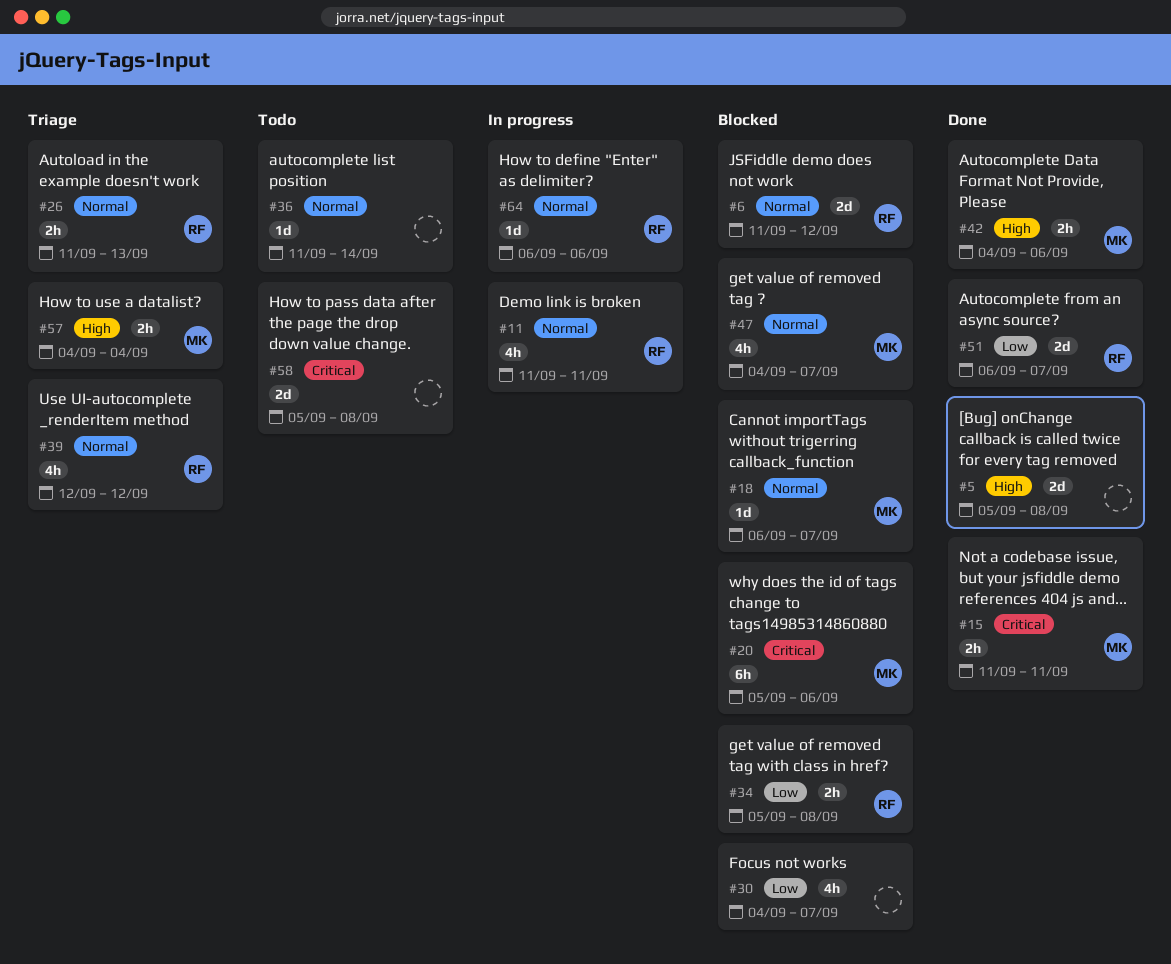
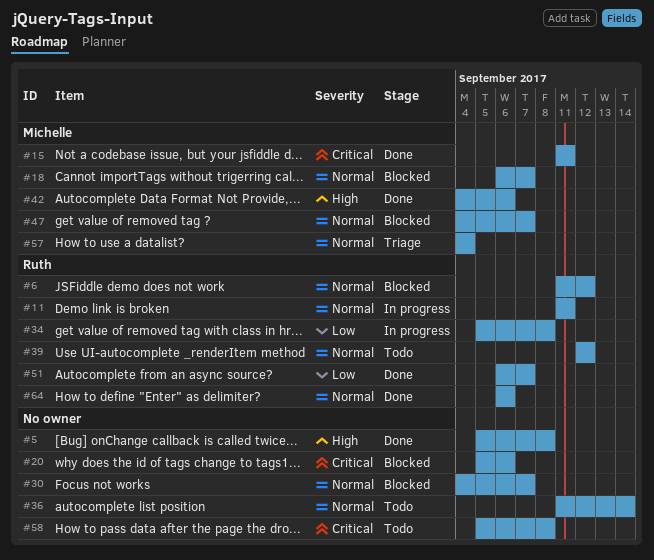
#20, owner: Michelle -> none
#26: present -> none
#30, priority: Low -> Normal
#34, status: Blocked -> In progress
#39, status: Triage -> Todo
#57, priority: High -> Normal
#64, status: In progress -> Done

